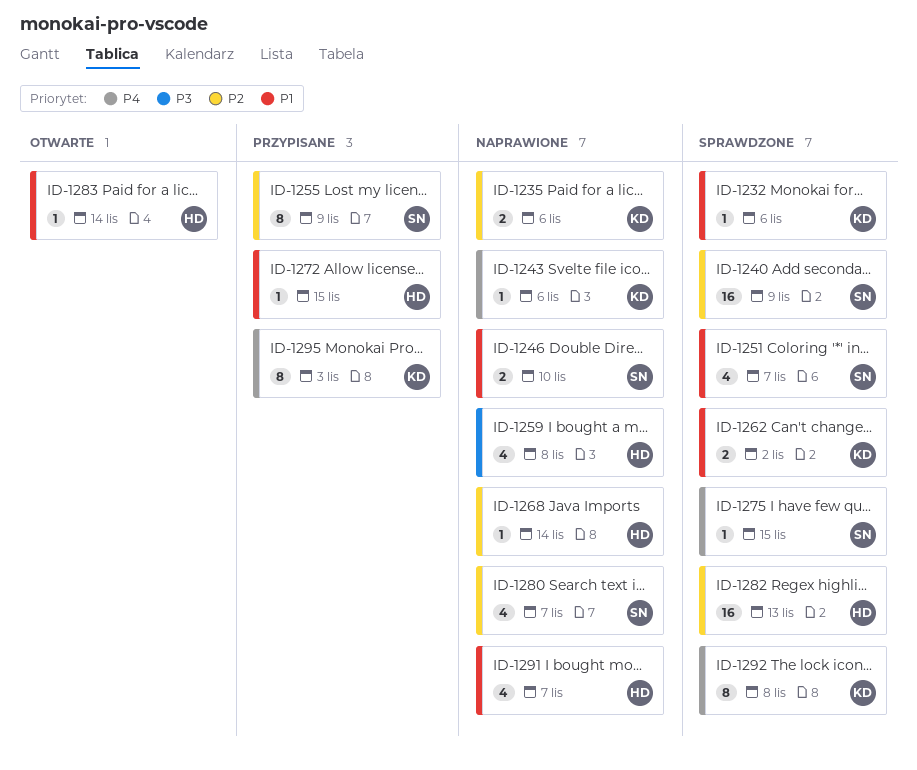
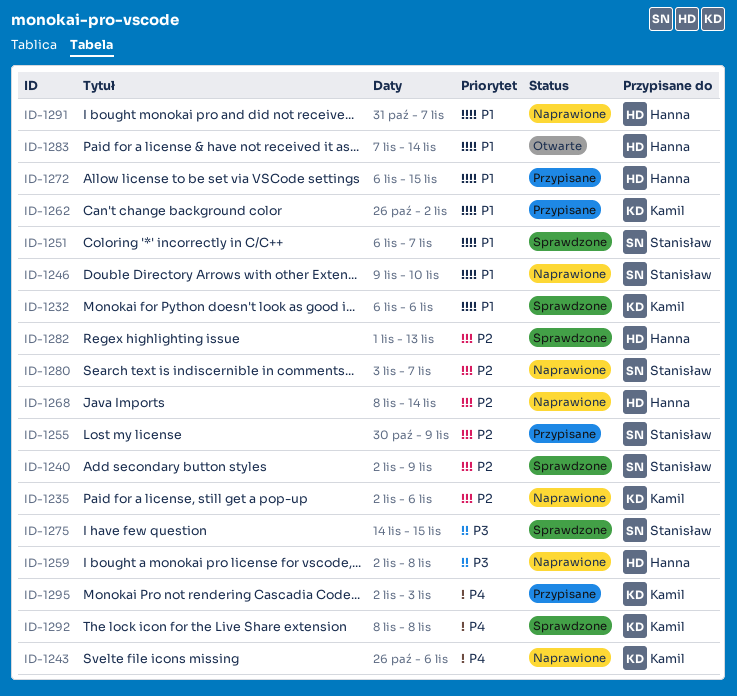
ID-1262, status: Sprawdzone -> Przypisane
ID-1275, priority: P4 -> P3

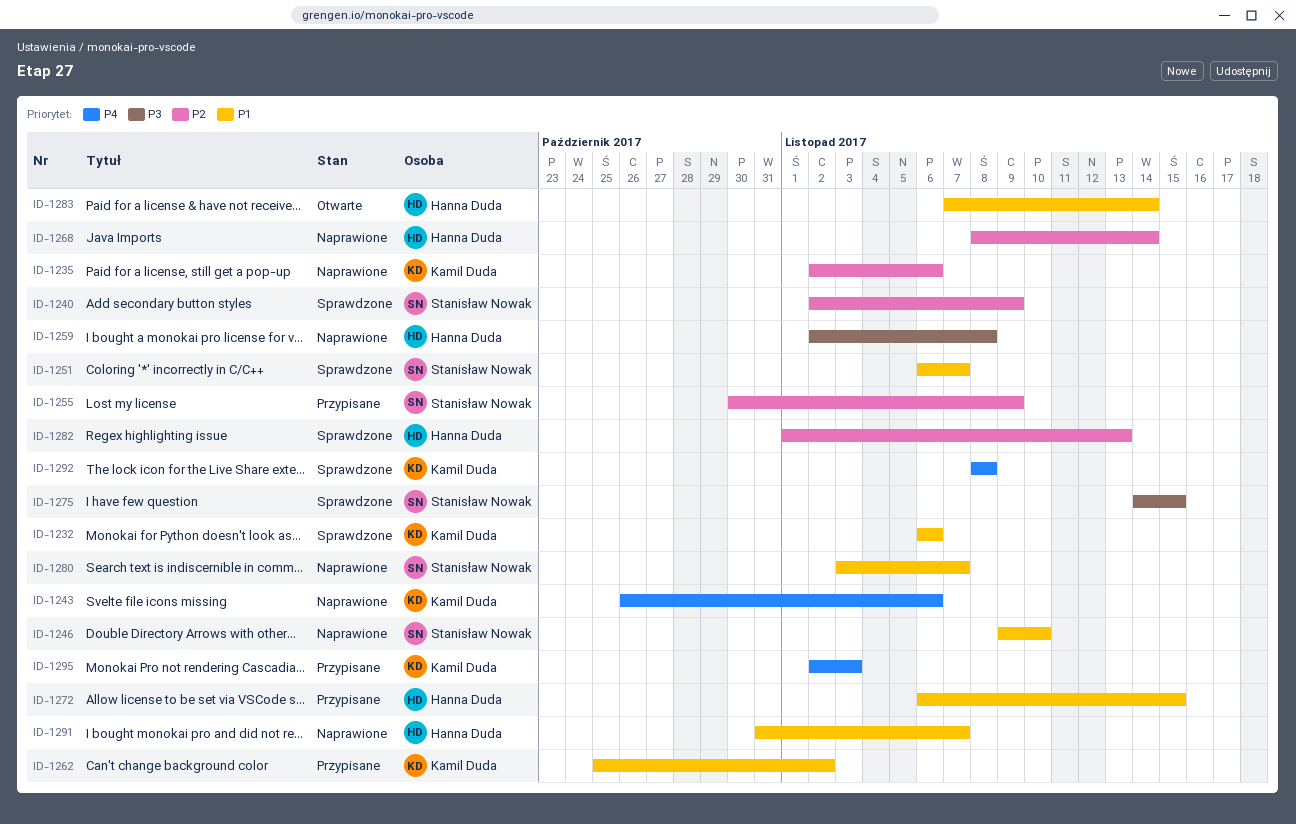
ID-1262, start: Oct 26 -> Oct 25
ID-1280, priority: P2 -> P1

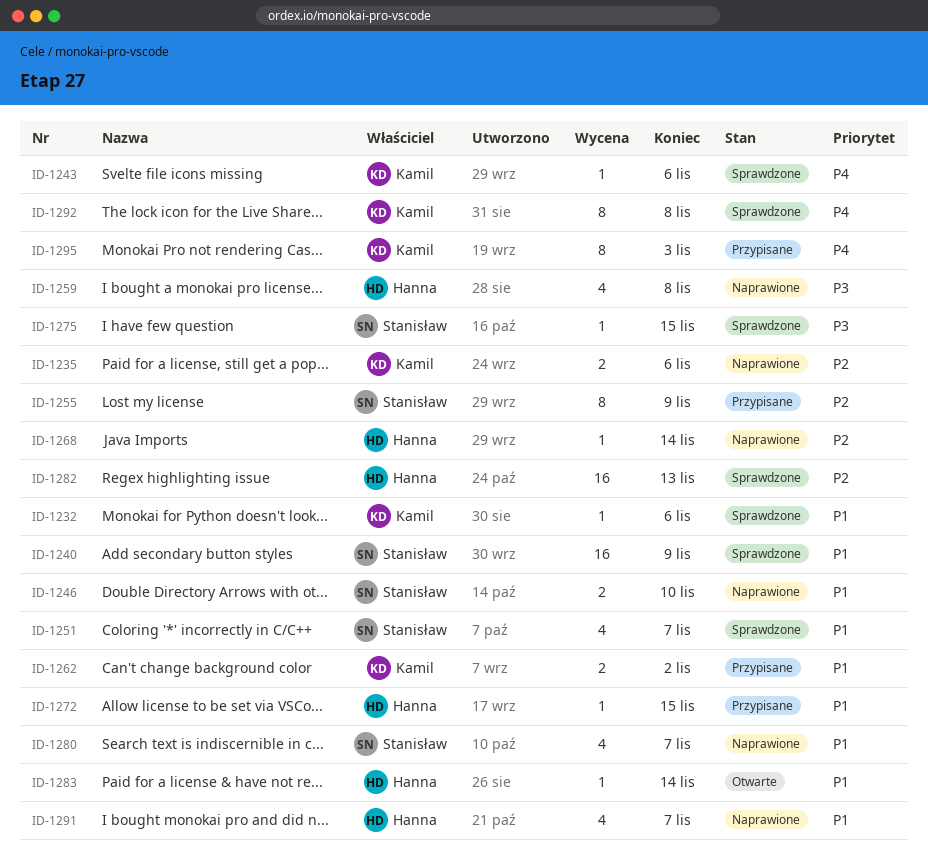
ID-1240, priority: P2 -> P1
ID-1243, status: Naprawione -> Sprawdzone

